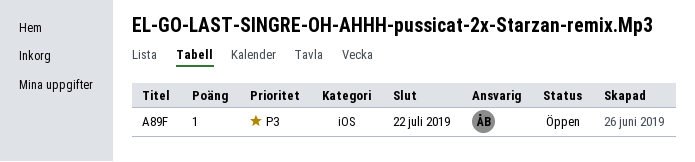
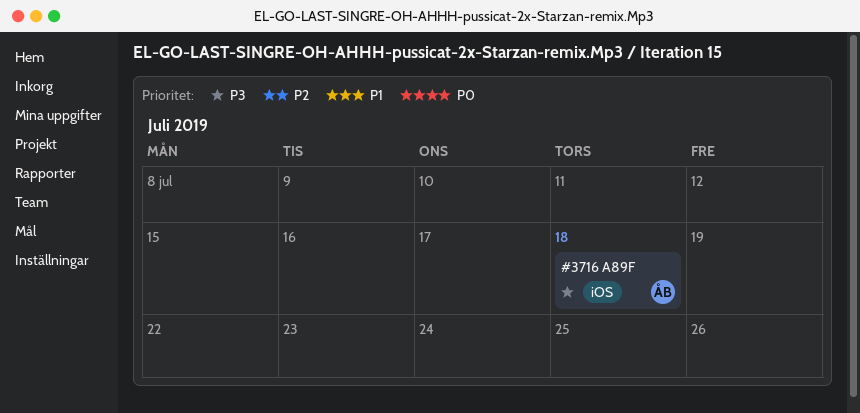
A89F, due: Jul 22 -> Jul 18

